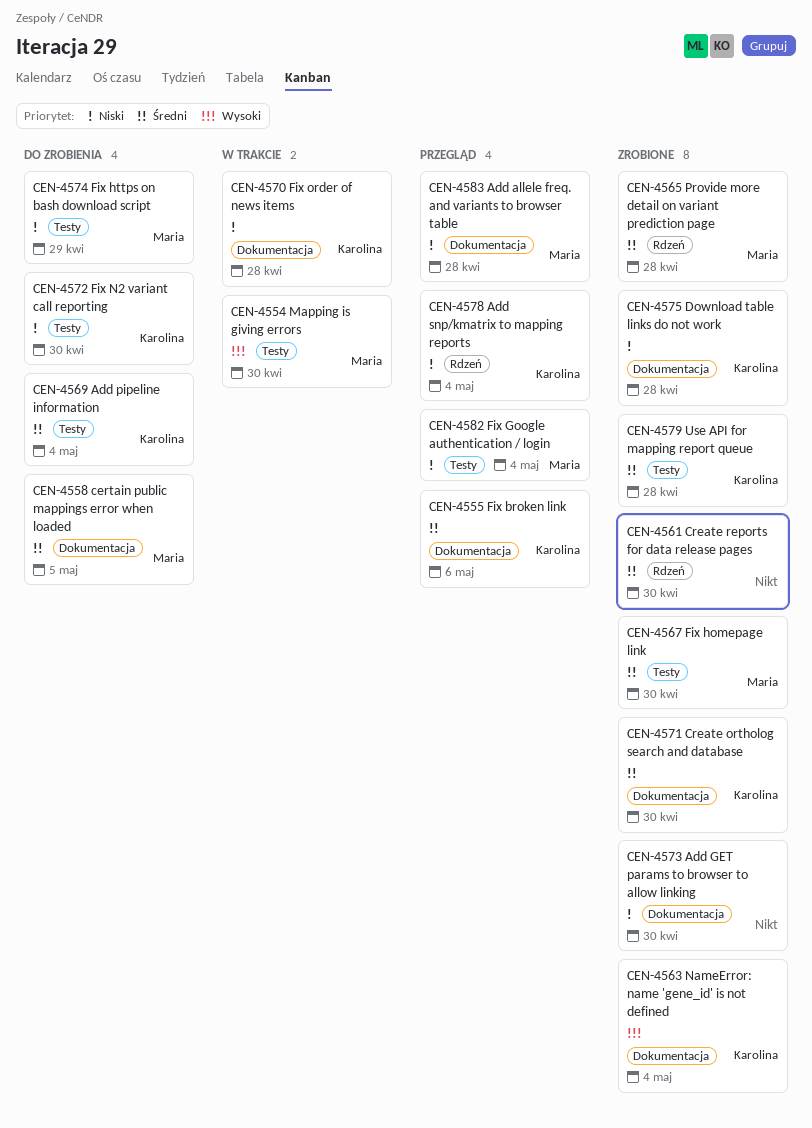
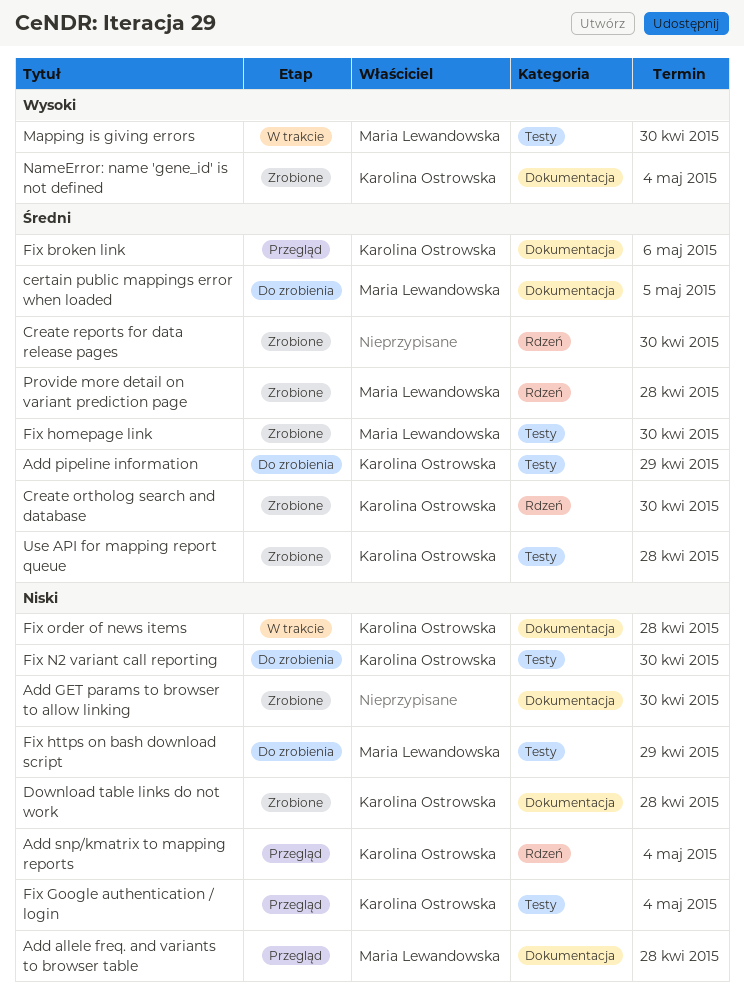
Add pipeline information, due: May 4 -> Apr 29
Create ortholog search and database, label: Dokumentacja -> Rdzeń
Fix Google authentication / login, owner: Maria Lewandowska -> Karolina Ostrowska

